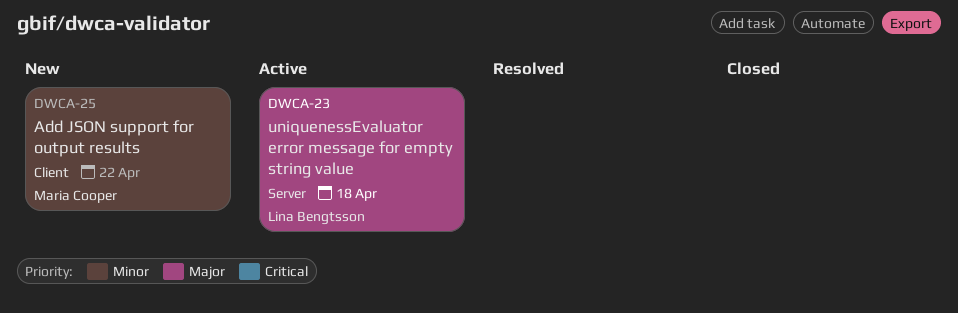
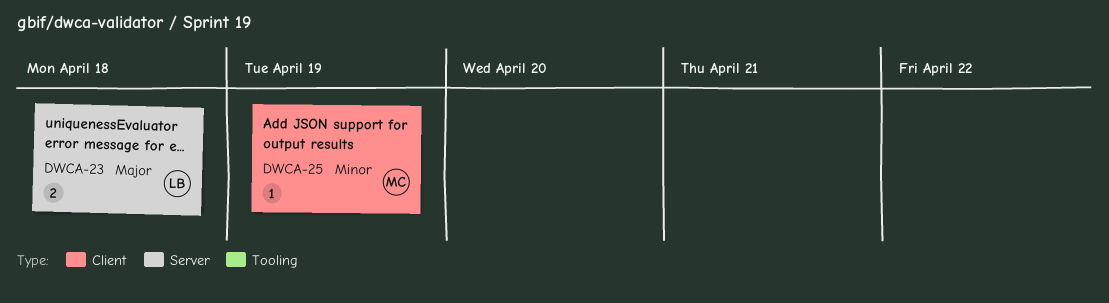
DWCA-25, due: Apr 22 -> Apr 19

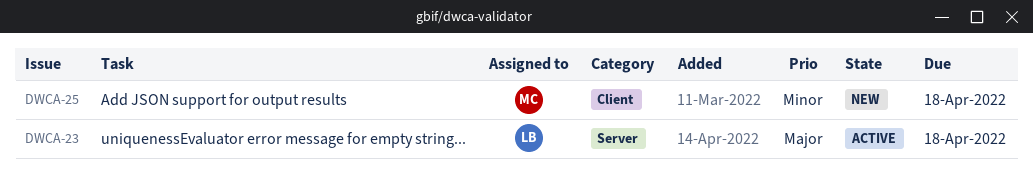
DWCA-25, due: Apr 19 -> Apr 18

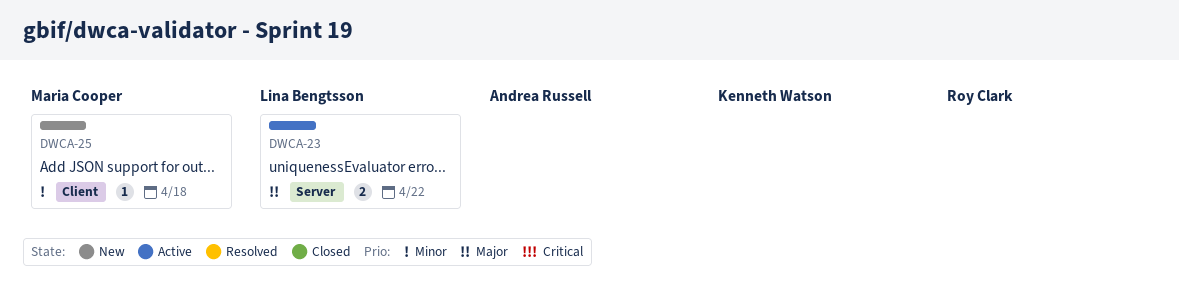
DWCA-23, due: Apr 18 -> Apr 22

